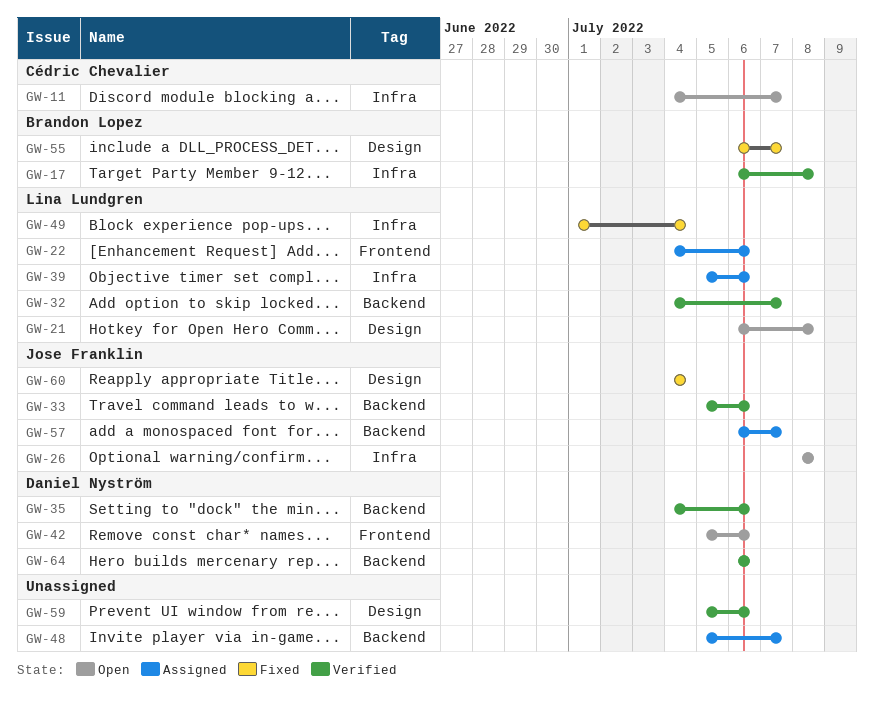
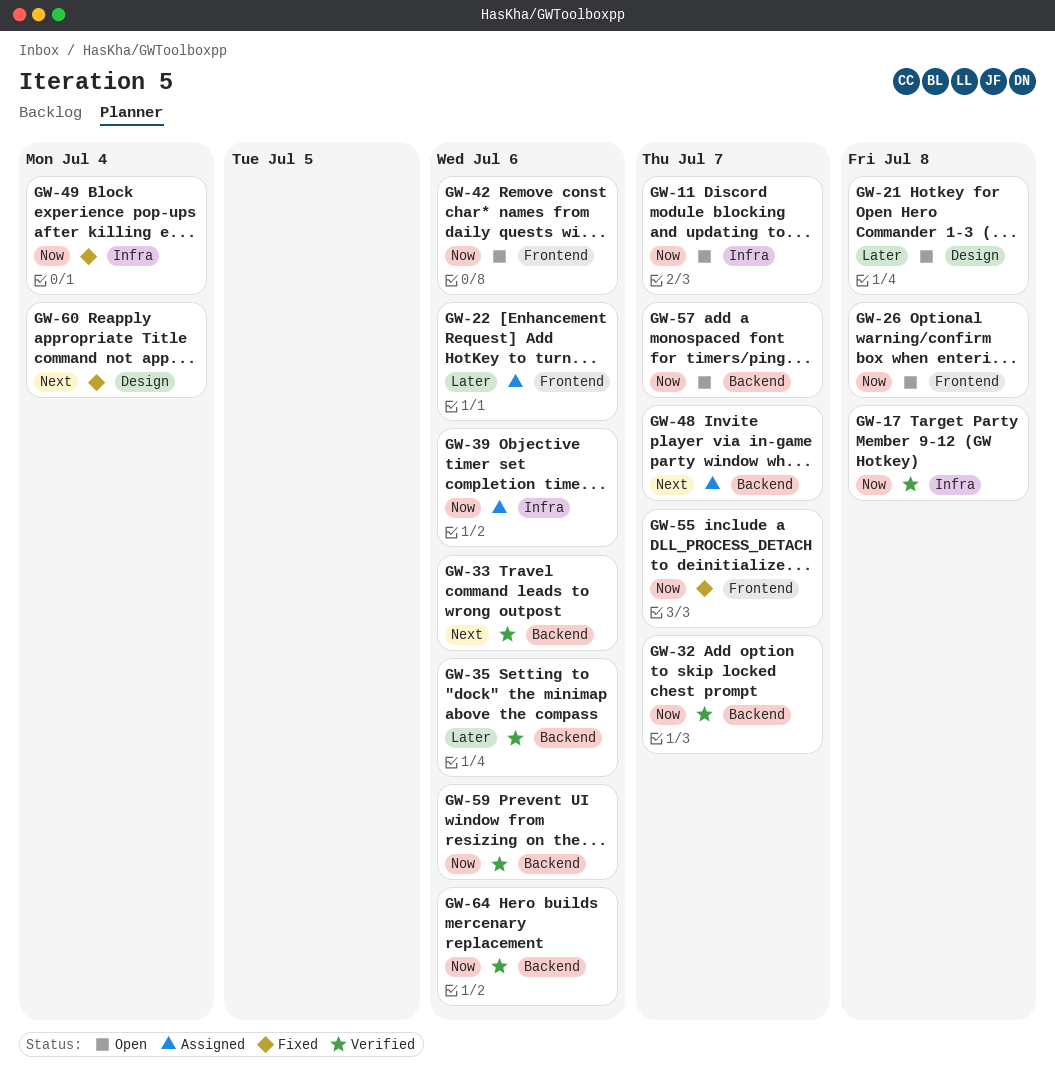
GW-26, label: Infra -> Frontend
GW-55, label: Design -> Frontend
GW-57, status: Assigned -> Open
GW-59, label: Design -> Backend

